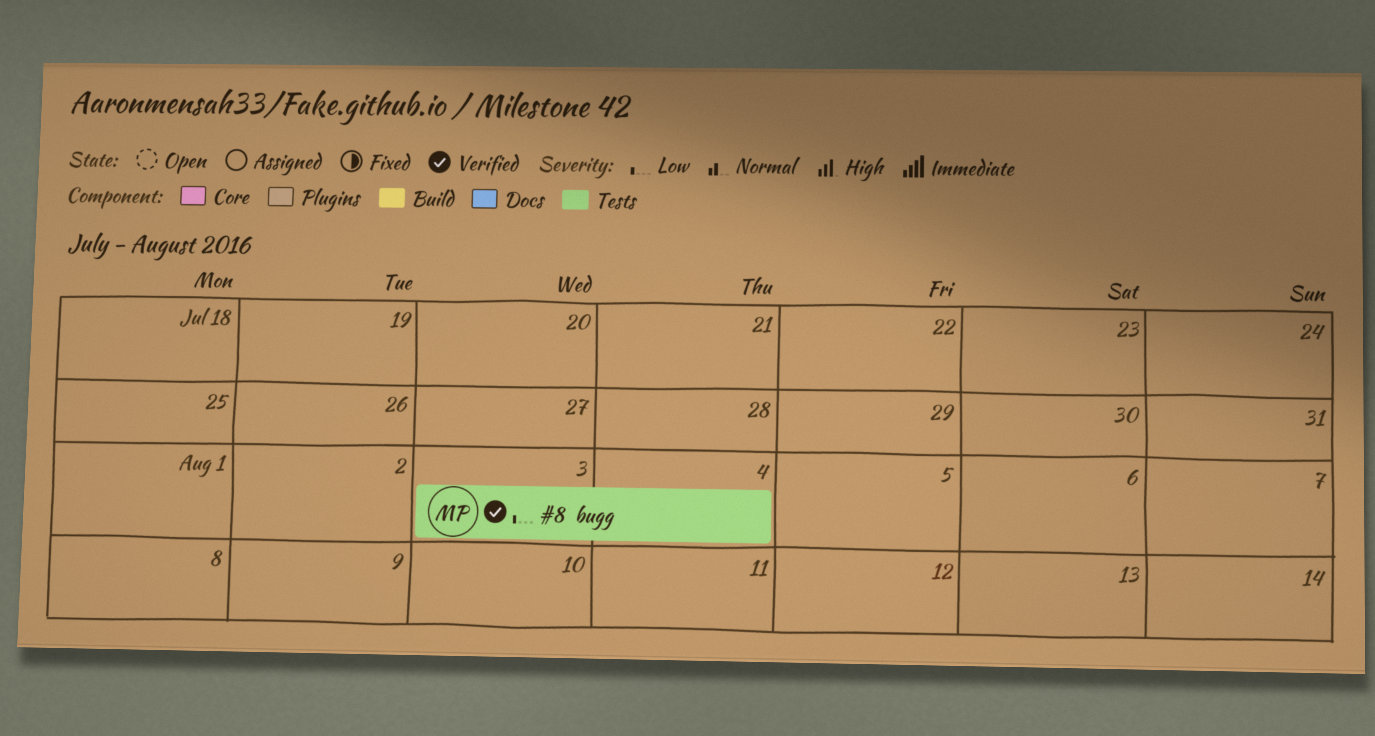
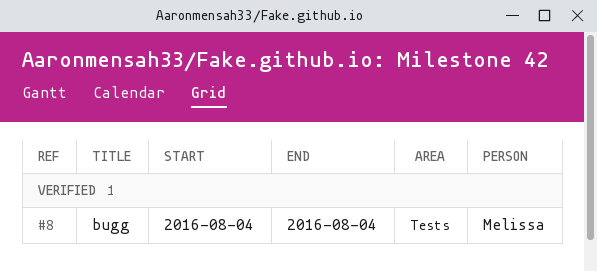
#8, start: Aug 3 -> Aug 4

